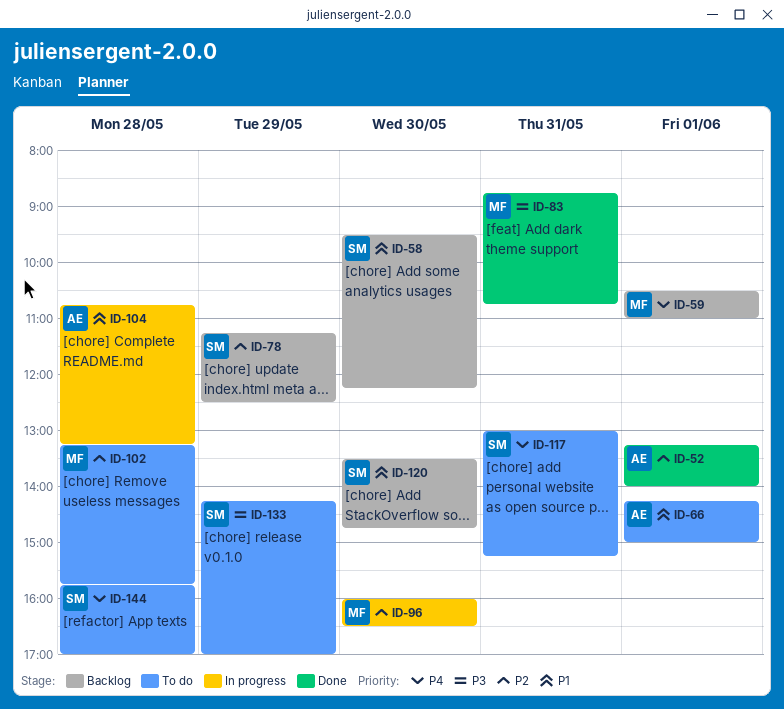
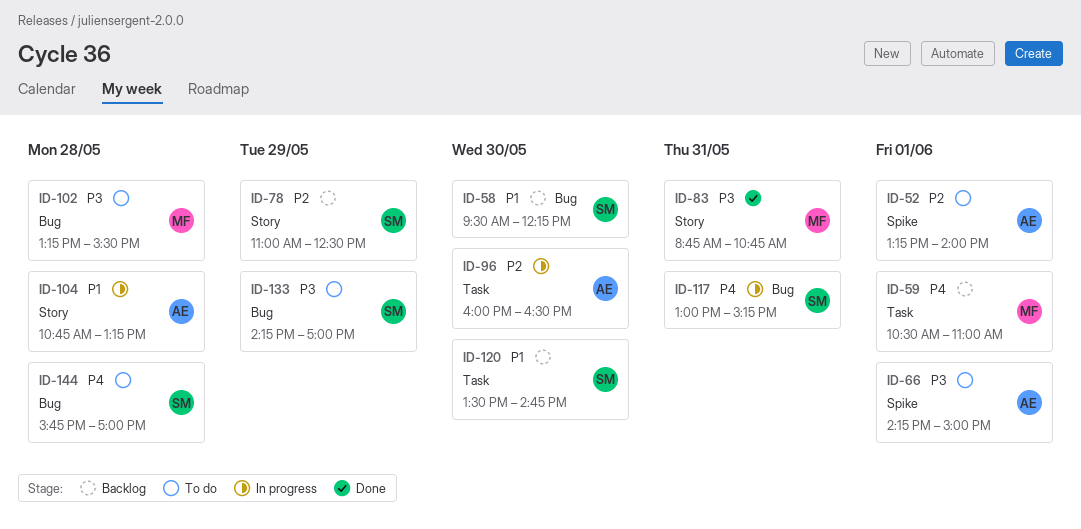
ID-52, status: Done -> To do
ID-66, priority: P1 -> P3
ID-78, begins: 11:15 -> 11:00
ID-96, owner: MF -> AE
ID-102, priority: P2 -> P3
ID-102, ends: 15:45 -> 15:30
ID-117, status: To do -> In progress

